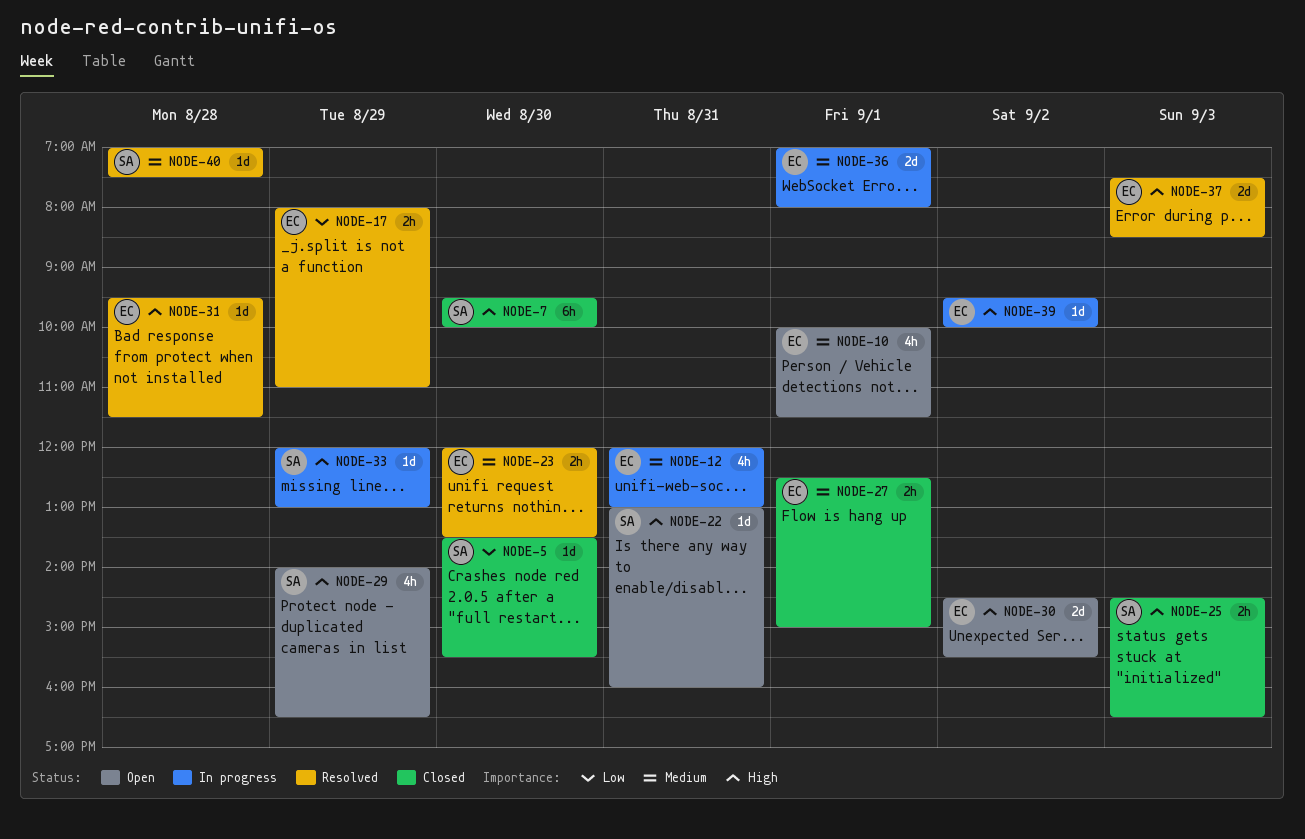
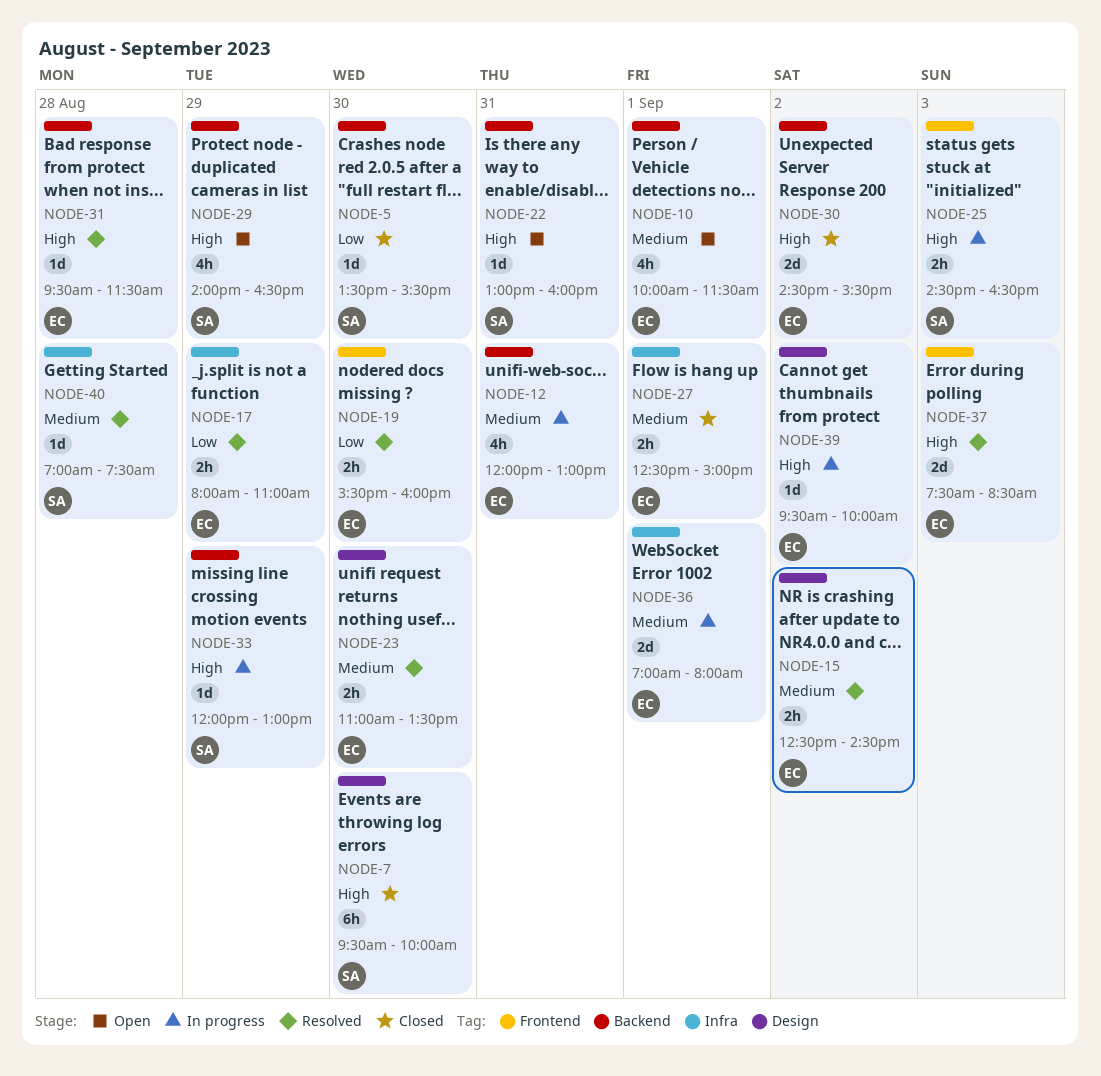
NODE-15: none -> present
NODE-19: none -> present
NODE-23, begins: 12:00 -> 11:00
NODE-25, status: Closed -> In progress
NODE-30, status: Open -> Closed

